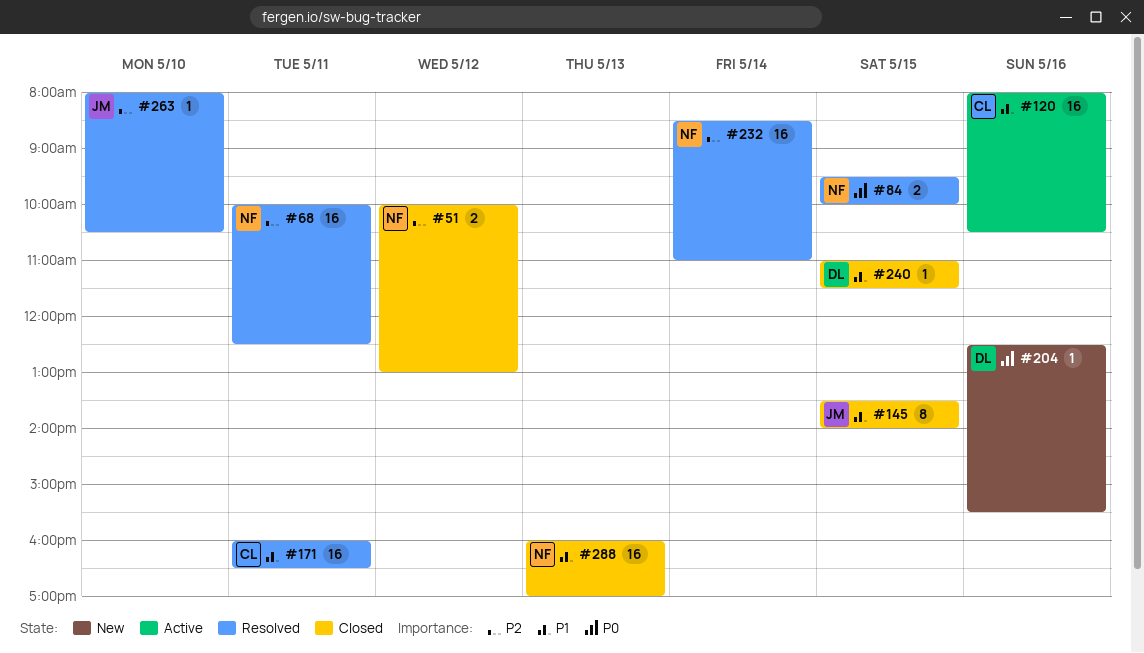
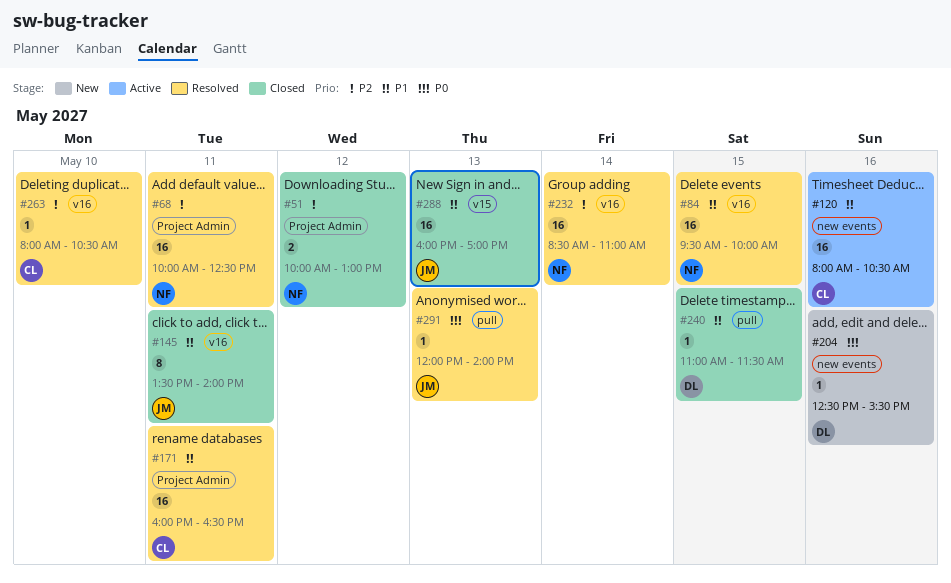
#84, priority: P0 -> P1
#84, estimate: 2 -> 16
#145, day: May 15 -> May 11
#263, owner: JM -> CL
#288, owner: NF -> JM
#291: none -> present

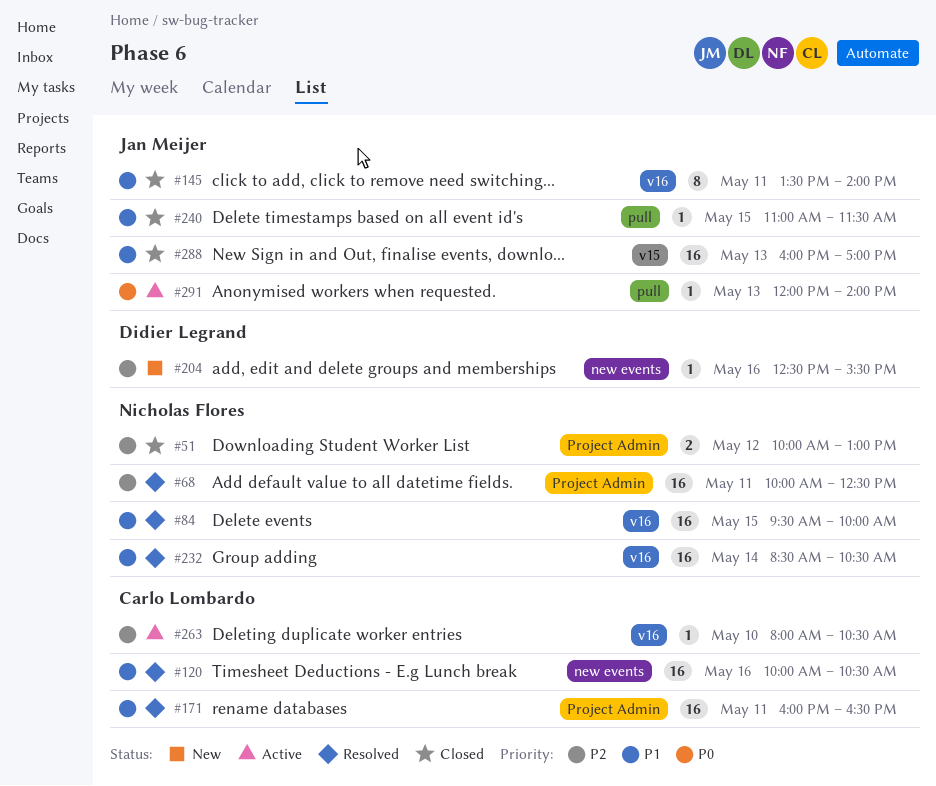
#120, status: Active -> Resolved
#120, begins: 08:00 -> 10:00
#204, priority: P0 -> P2
#232, priority: P2 -> P1
#232, ends: 11:00 -> 10:30
#240, owner: Didier Legrand -> Jan Meijer
#263, status: Resolved -> Active
#291, status: Resolved -> Active

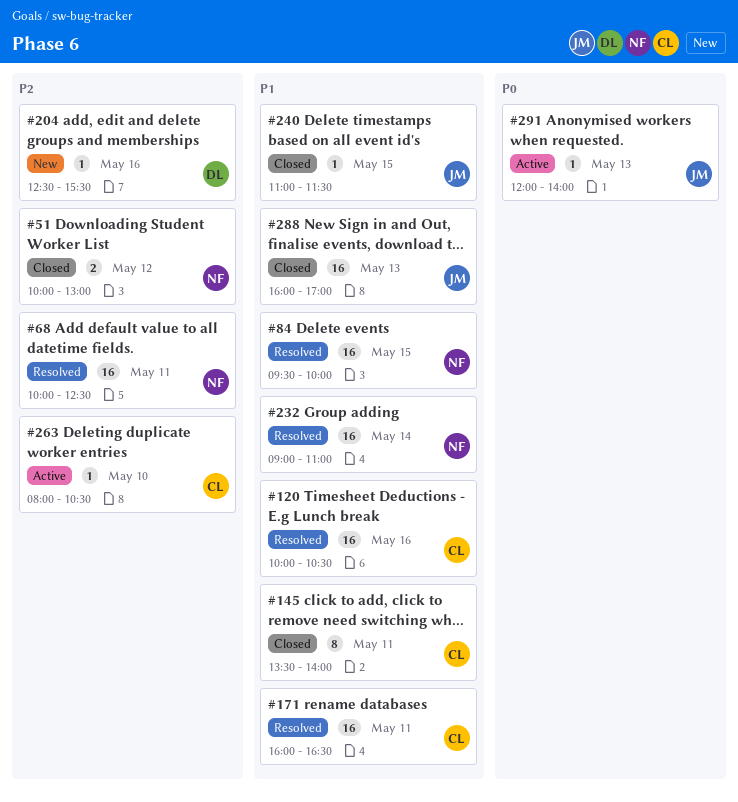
#145, owner: Jan Meijer -> Carlo Lombardo
#232, begins: 08:30 -> 09:00
#232, ends: 10:30 -> 11:00

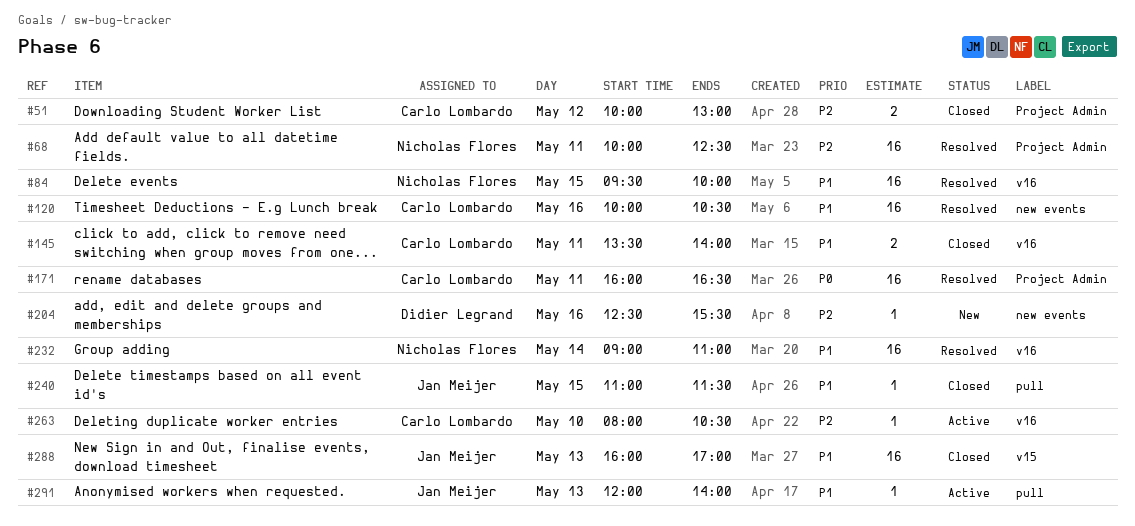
#51, owner: Nicholas Flores -> Carlo Lombardo
#145, estimate: 8 -> 2
#171, priority: P1 -> P0
#291, priority: P0 -> P1

